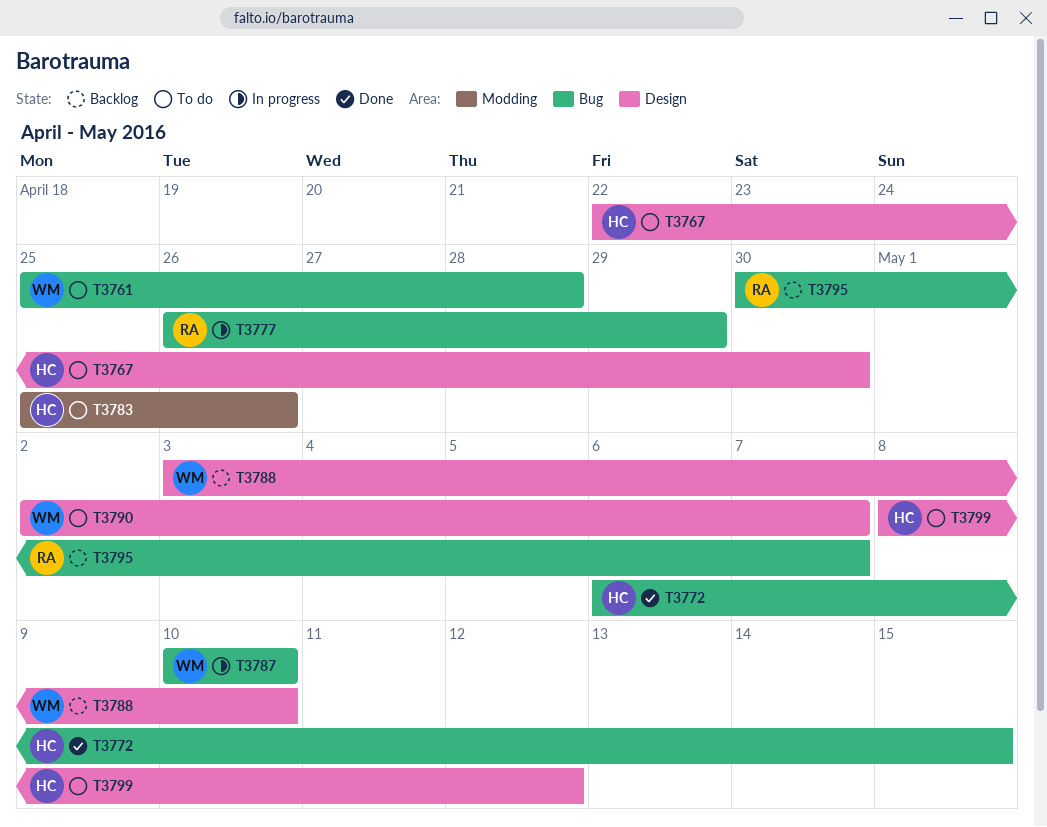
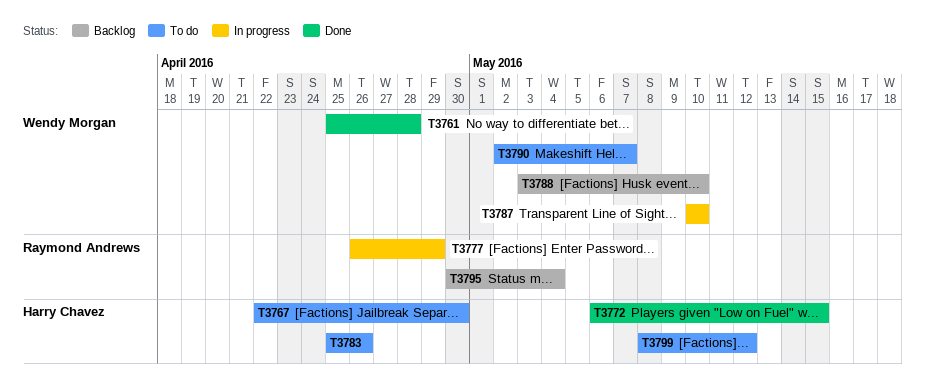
T3761, status: To do -> Done
T3795, due: May 7 -> May 4

